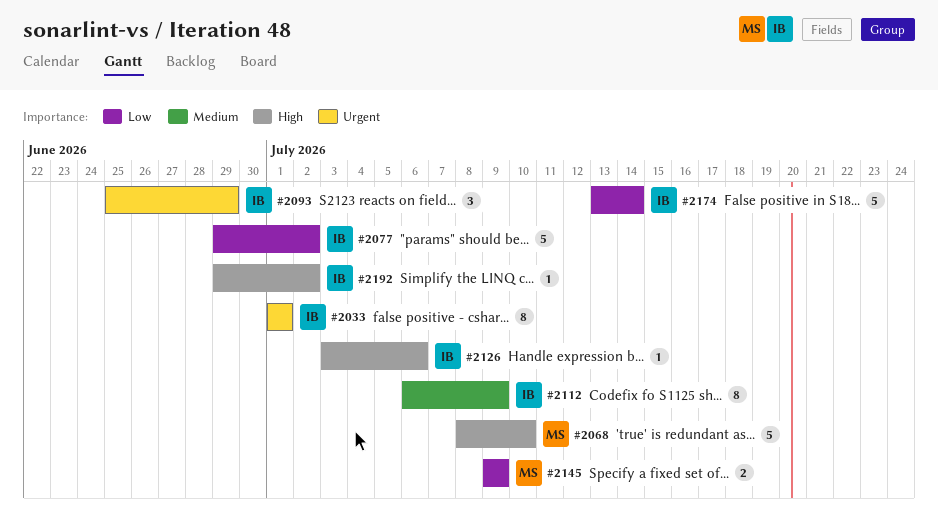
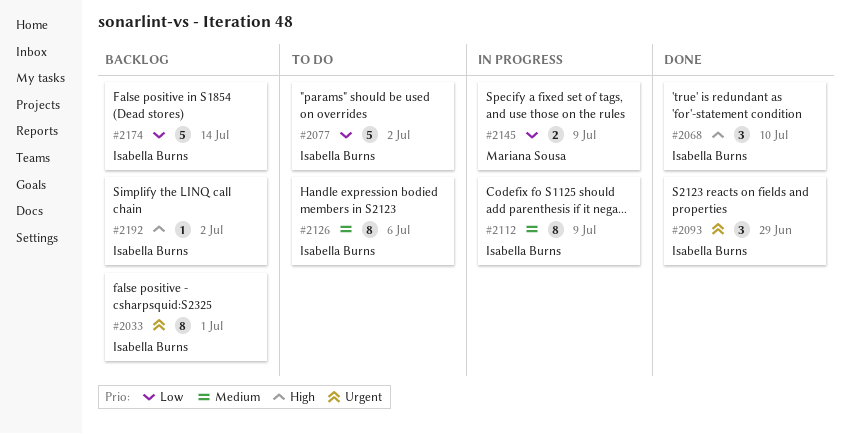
#2068, owner: Mariana Sousa -> Isabella Burns
#2068, estimate: 5 -> 3
#2126, priority: High -> Medium
#2126, estimate: 1 -> 8

